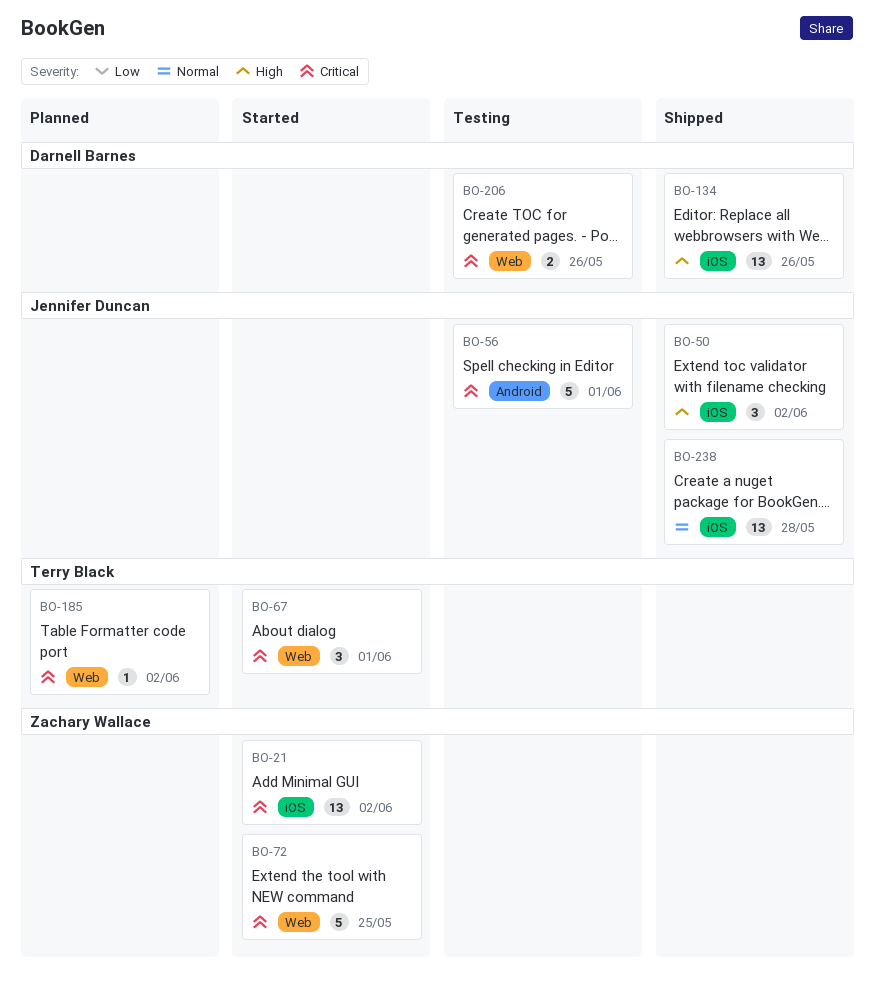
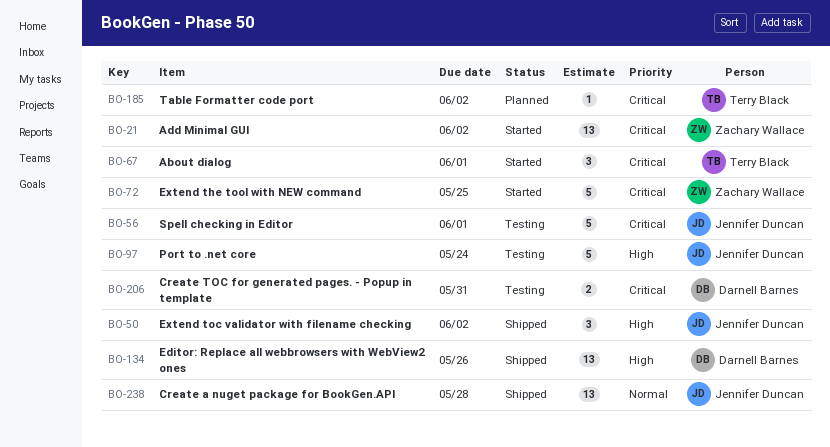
BO-97: none -> present
BO-206, due: May 26 -> May 31

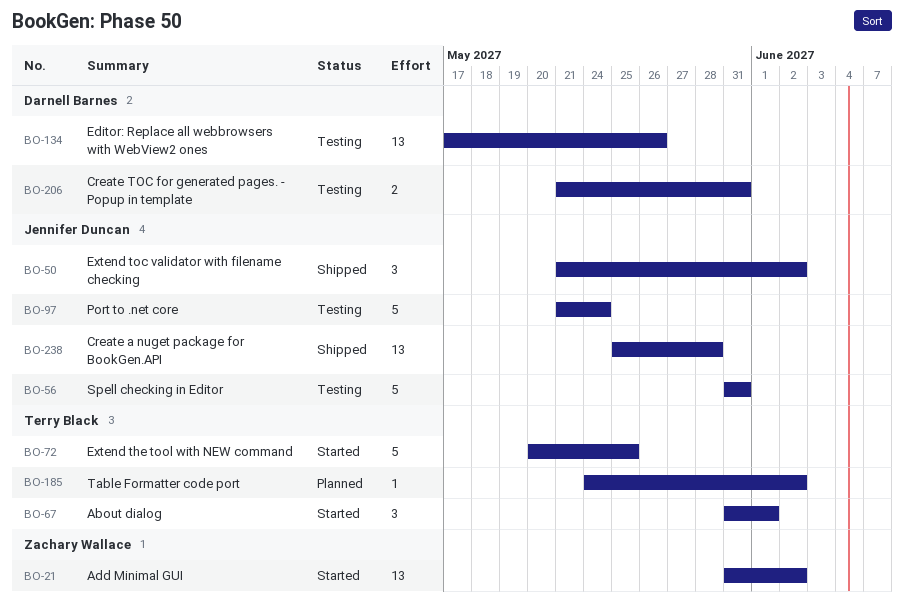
BO-56, due: Jun 1 -> May 31
BO-72, owner: Zachary Wallace -> Terry Black
BO-134, status: Shipped -> Testing

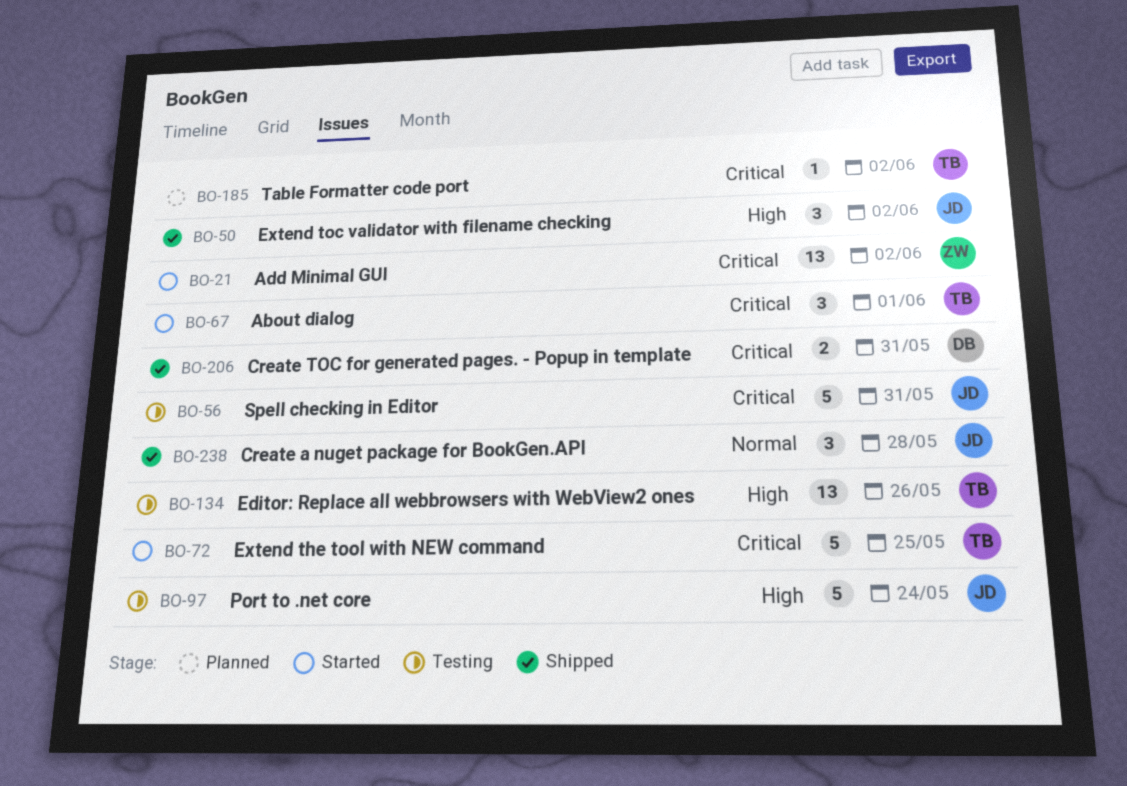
BO-134, owner: Darnell Barnes -> Terry Black
BO-206, status: Testing -> Shipped
BO-238, estimate: 13 -> 3

